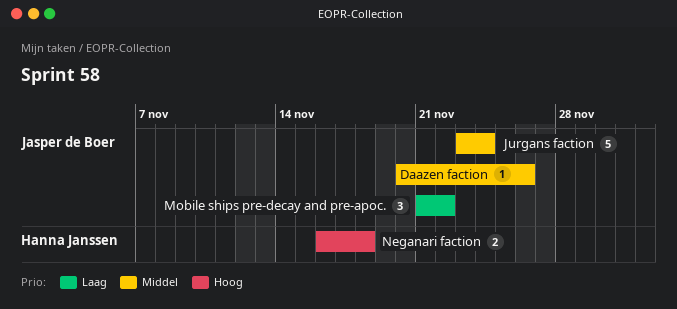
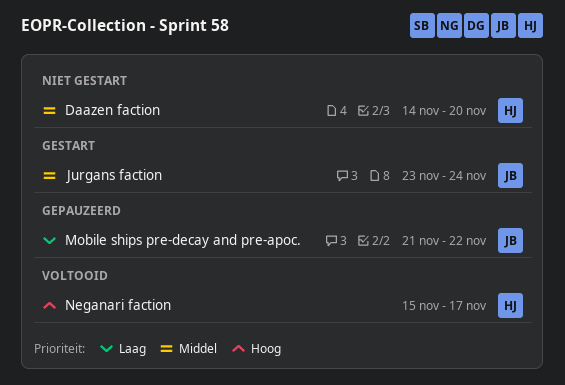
Daazen faction, owner: Jasper de Boer -> Hanna Janssen
Daazen faction, start: Nov 20 -> Nov 14
Daazen faction, due: Nov 26 -> Nov 20
Neganari faction, start: Nov 16 -> Nov 15
Neganari faction, due: Nov 18 -> Nov 17

